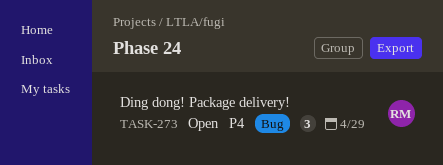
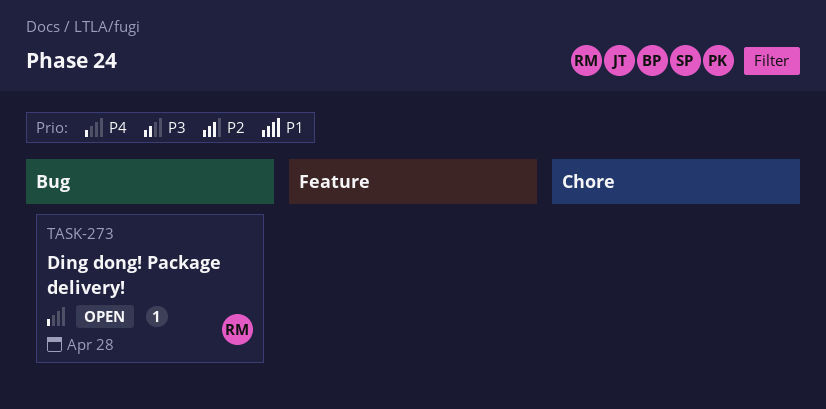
TASK-273, estimate: 3 -> 1
TASK-273, due: Apr 29 -> Apr 28

